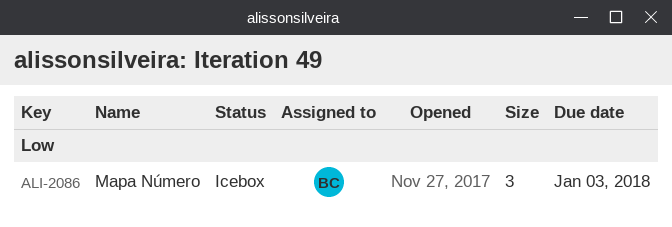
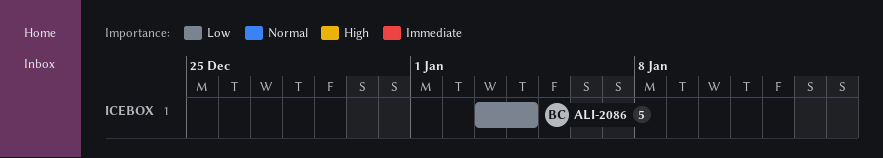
ALI-2086, estimate: 3 -> 5
ALI-2086, due: Jan 3 -> Jan 4

